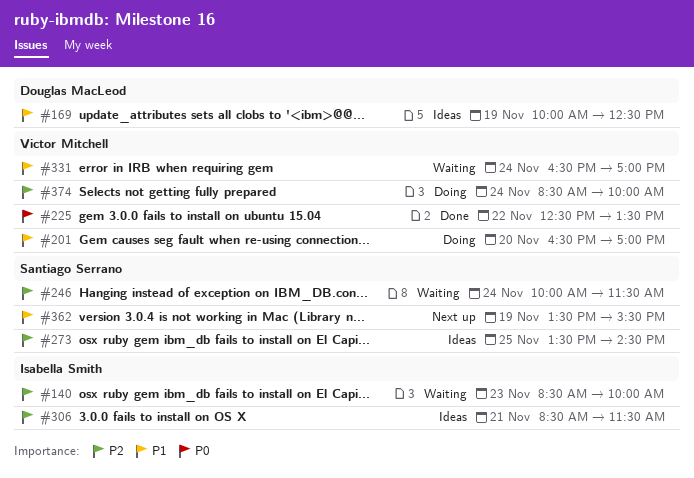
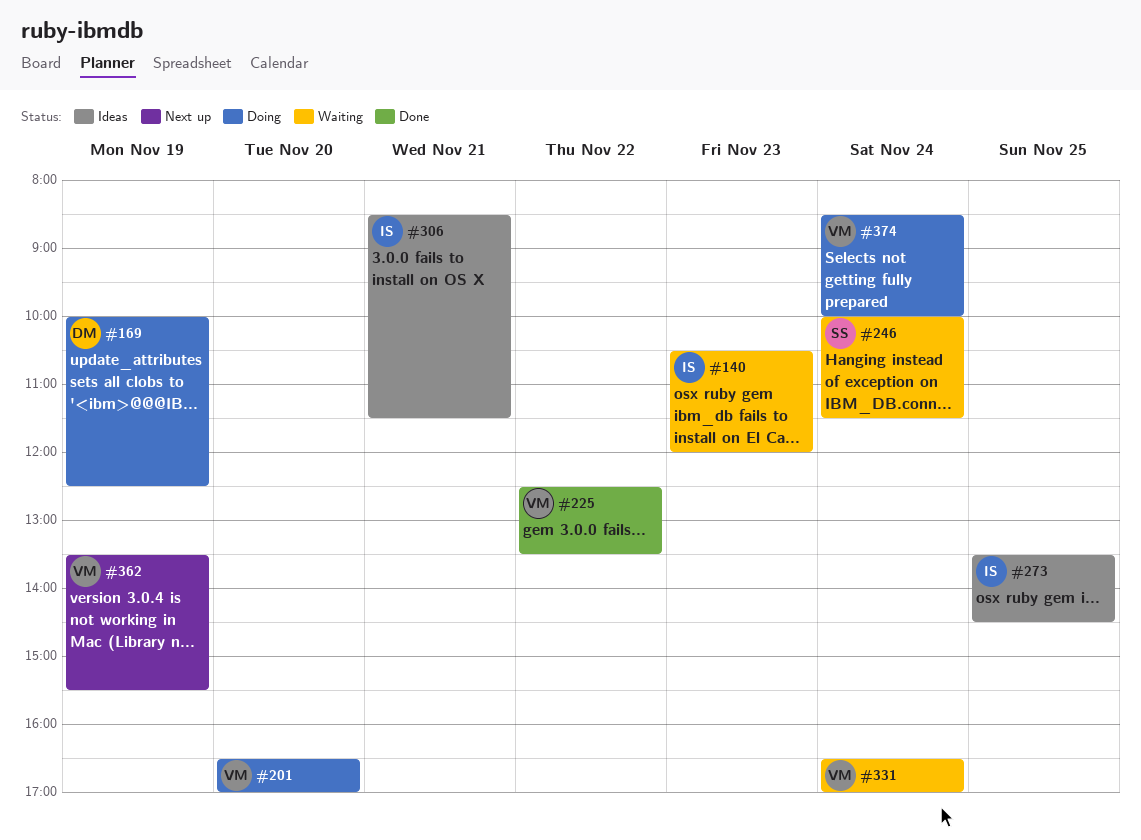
#140, begins: 08:30 -> 10:30
#140, ends: 10:00 -> 12:00
#169, status: Ideas -> Doing
#273, owner: Santiago Serrano -> Isabella Smith
#362, owner: Santiago Serrano -> Victor Mitchell

